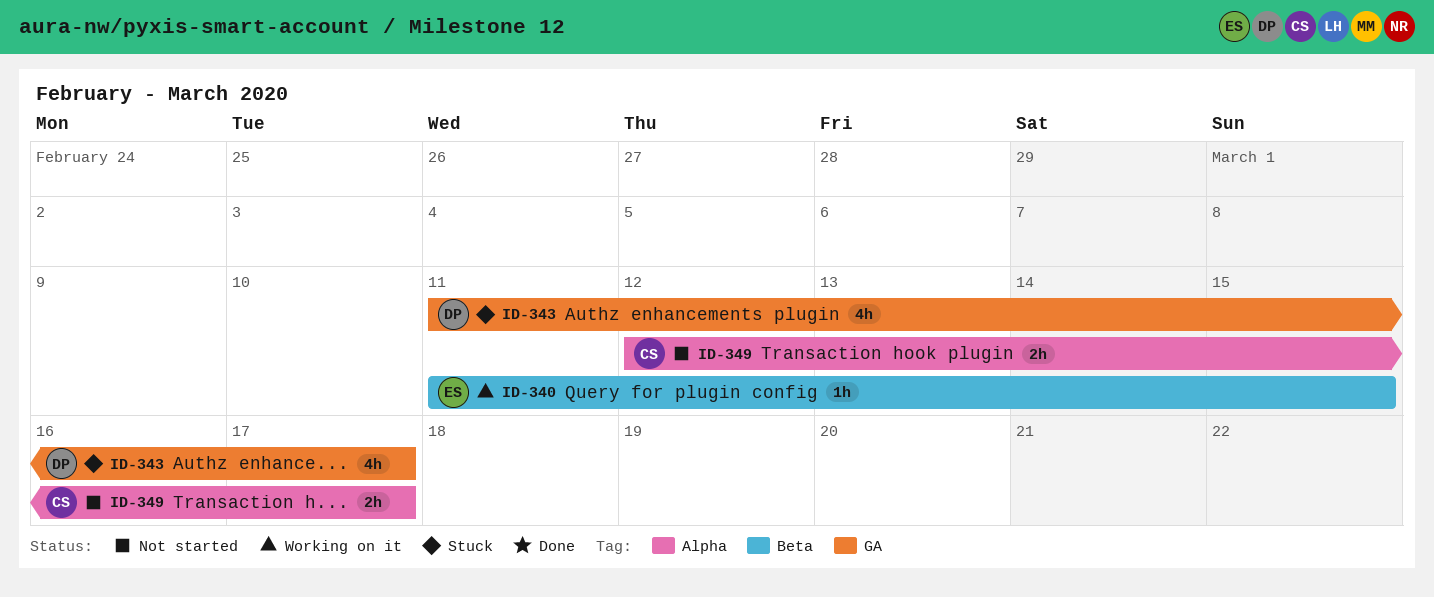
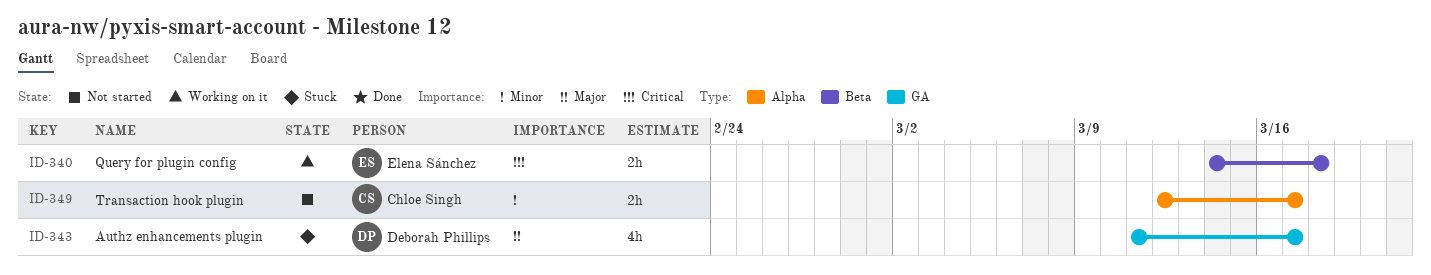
ID-340, estimate: 1h -> 2h
ID-340, start: Mar 11 -> Mar 14
ID-340, due: Mar 15 -> Mar 18

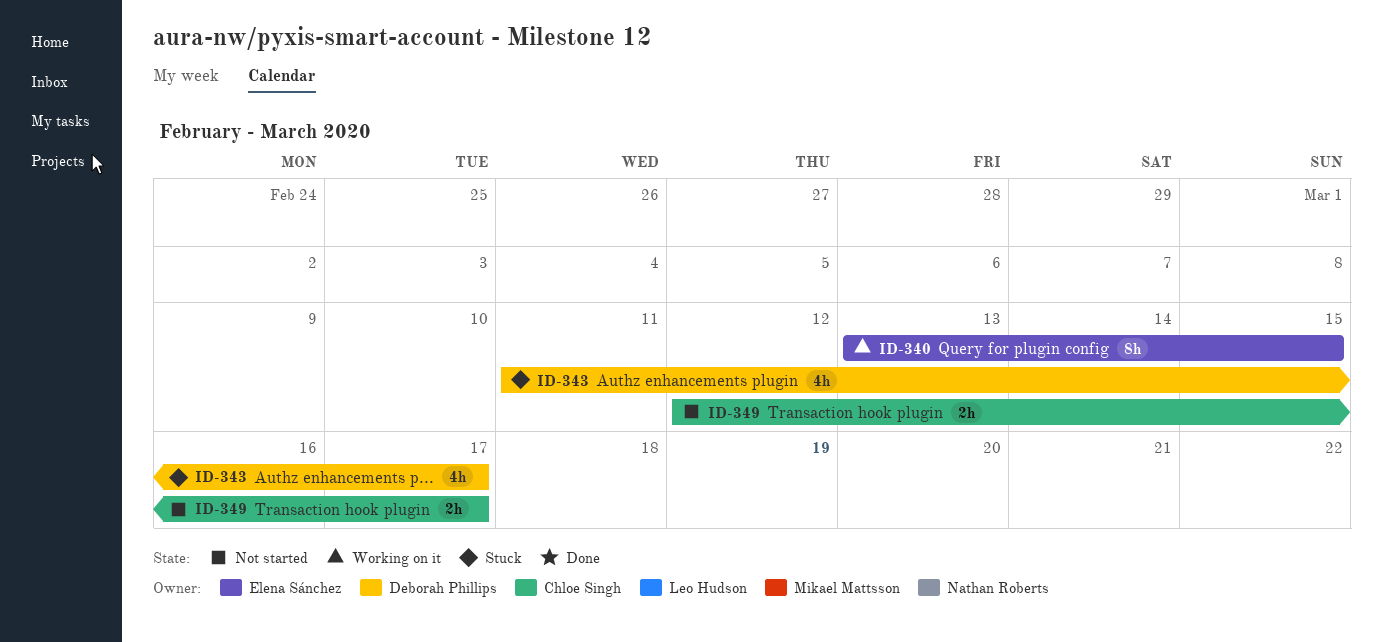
ID-340, estimate: 2h -> 8h
ID-340, start: Mar 14 -> Mar 13
ID-340, due: Mar 18 -> Mar 15

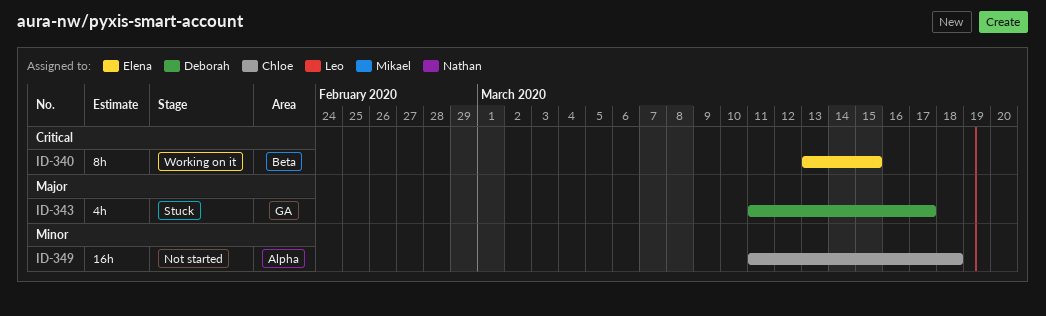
ID-349, estimate: 2h -> 16h
ID-349, start: Mar 12 -> Mar 11
ID-349, due: Mar 17 -> Mar 18

